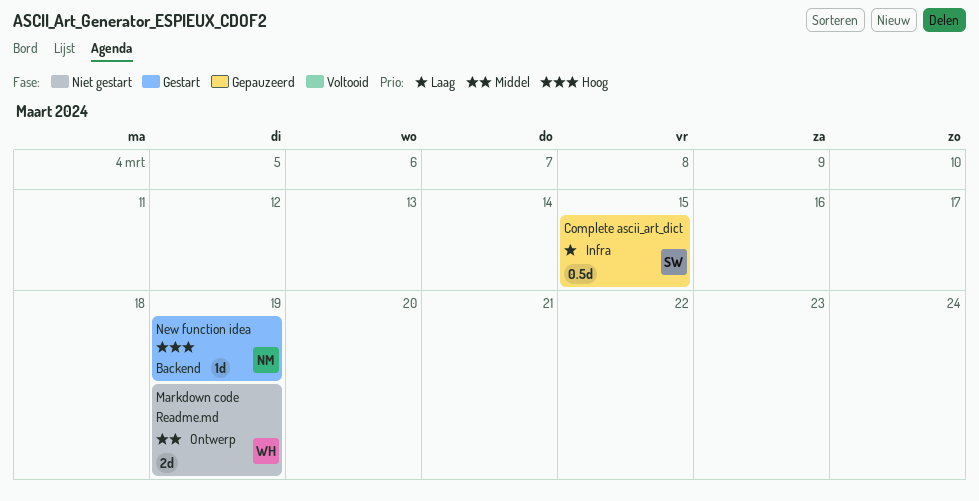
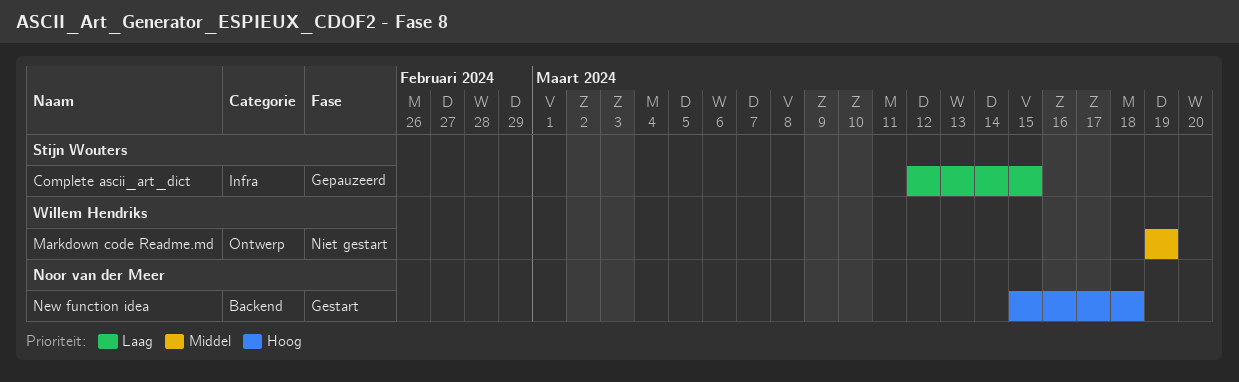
New function idea, due: Mar 19 -> Mar 18

